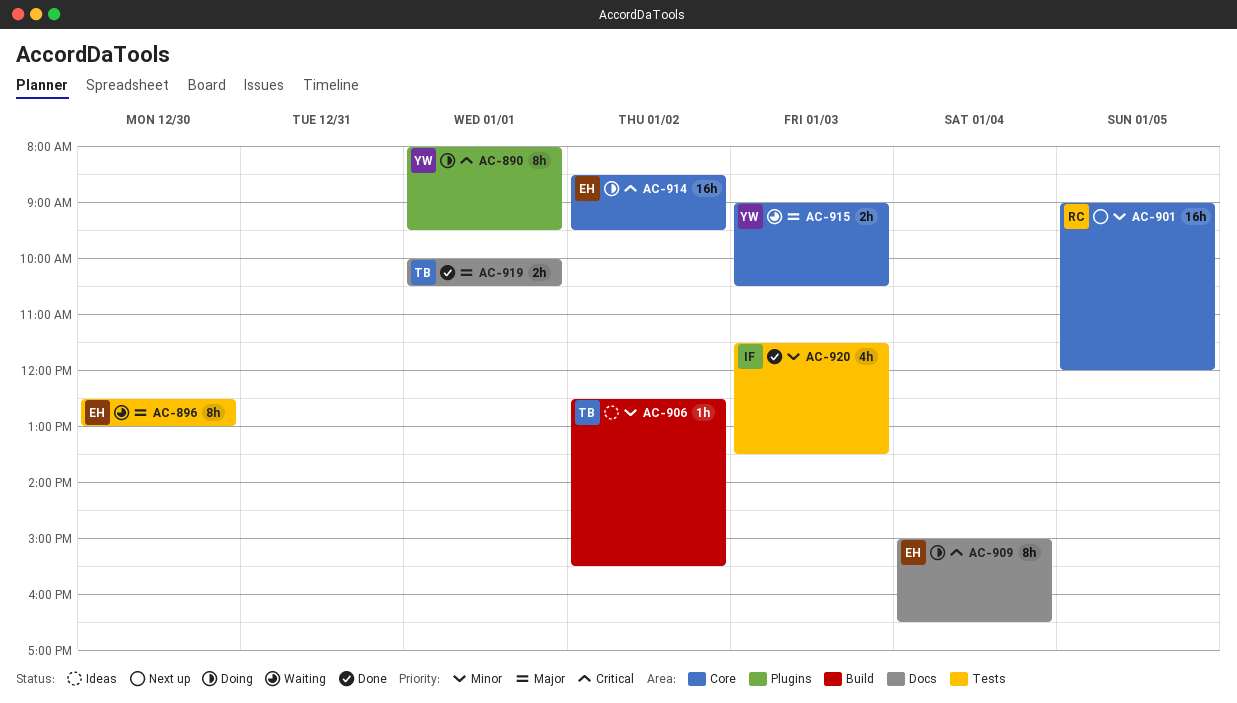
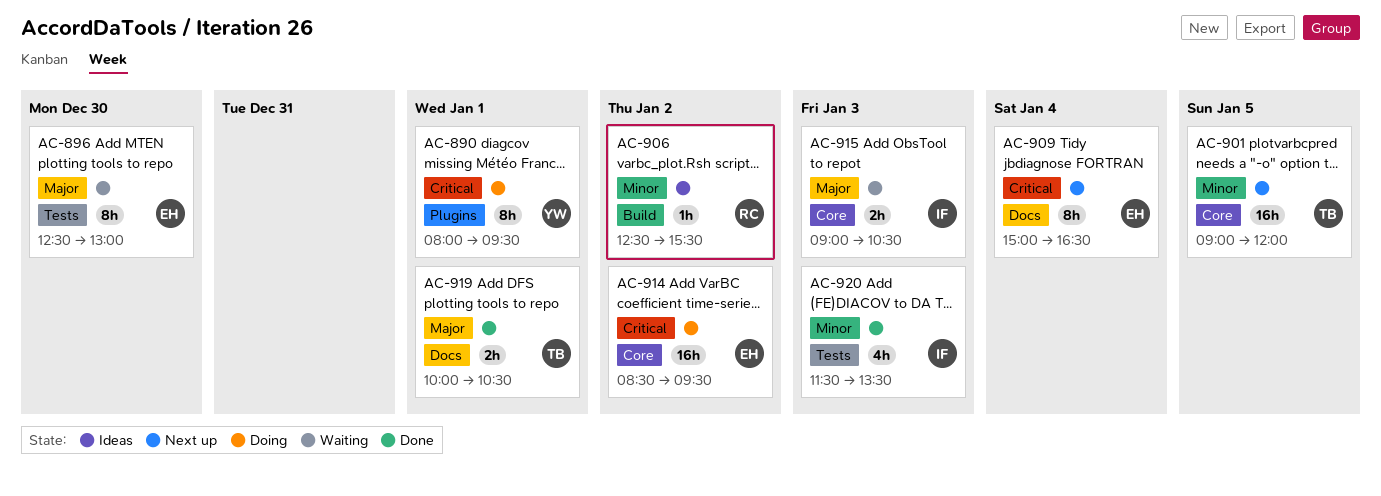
AC-901, owner: RC -> TB
AC-906, owner: TB -> RC
AC-909, status: Doing -> Next up
AC-915, owner: YW -> IF

